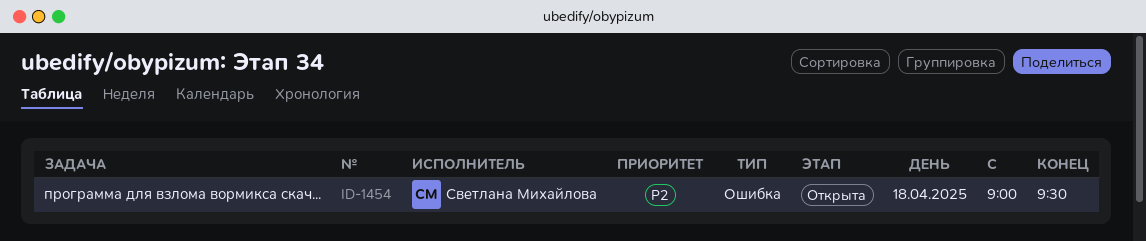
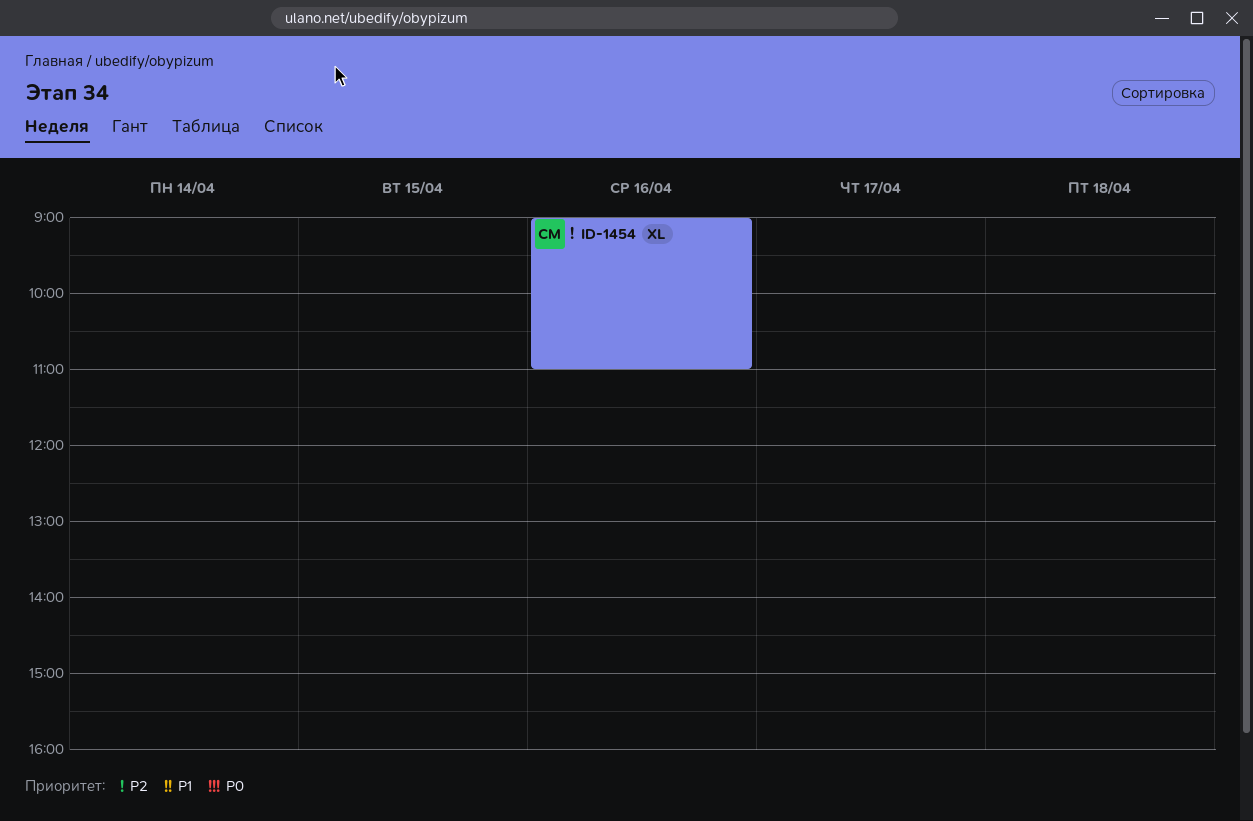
ID-1454, day: Apr 18 -> Apr 16
ID-1454, ends: 09:30 -> 11:00

